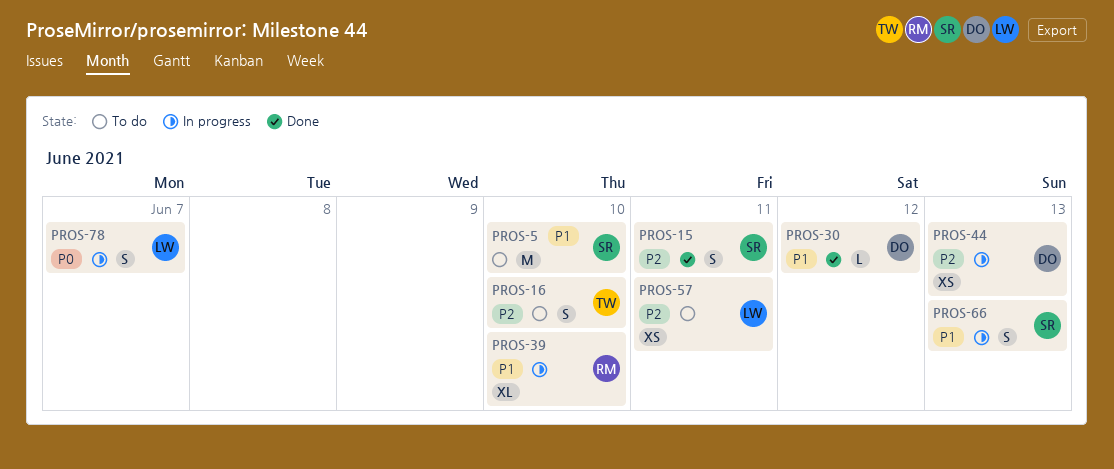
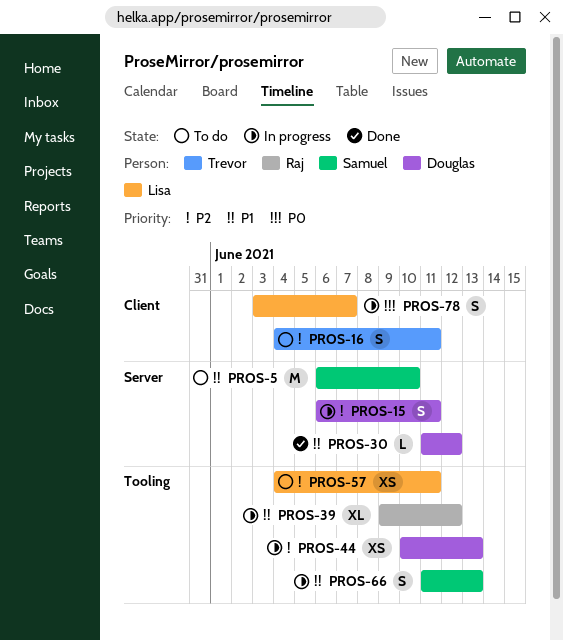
PROS-15, status: Done -> In progress
PROS-15, owner: Samuel -> Douglas
PROS-16, due: Jun 10 -> Jun 11
PROS-39, due: Jun 10 -> Jun 12

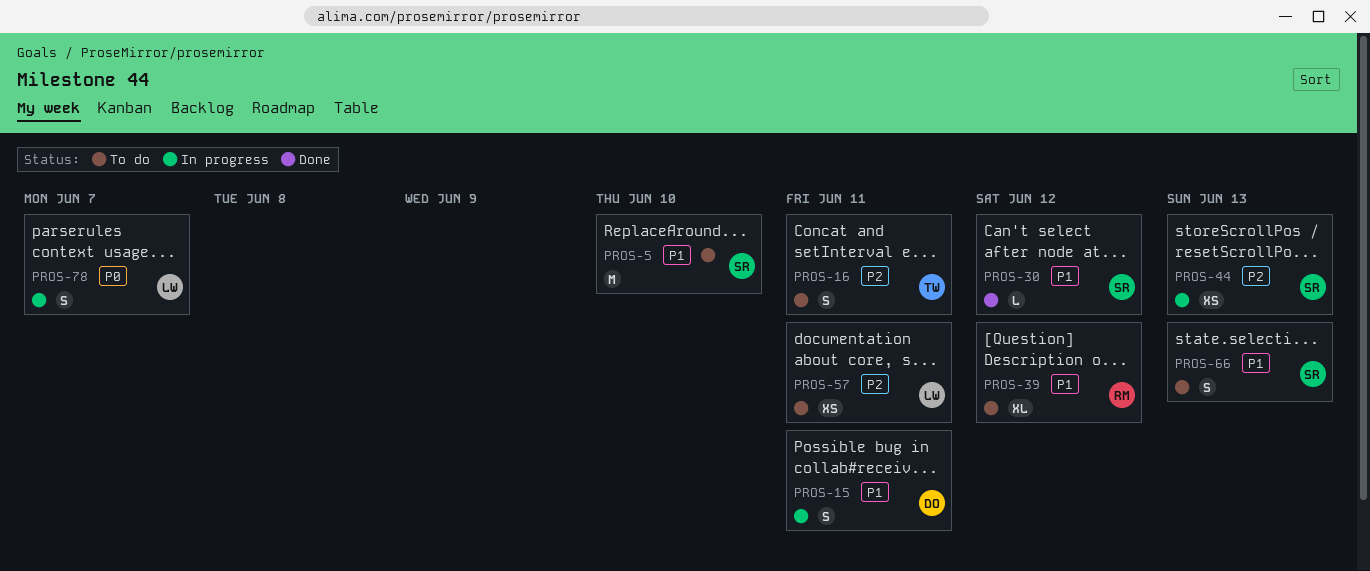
PROS-15, priority: P2 -> P1
PROS-30, owner: Douglas -> Samuel
PROS-39, status: In progress -> To do
PROS-44, owner: Douglas -> Samuel
PROS-66, status: In progress -> To do

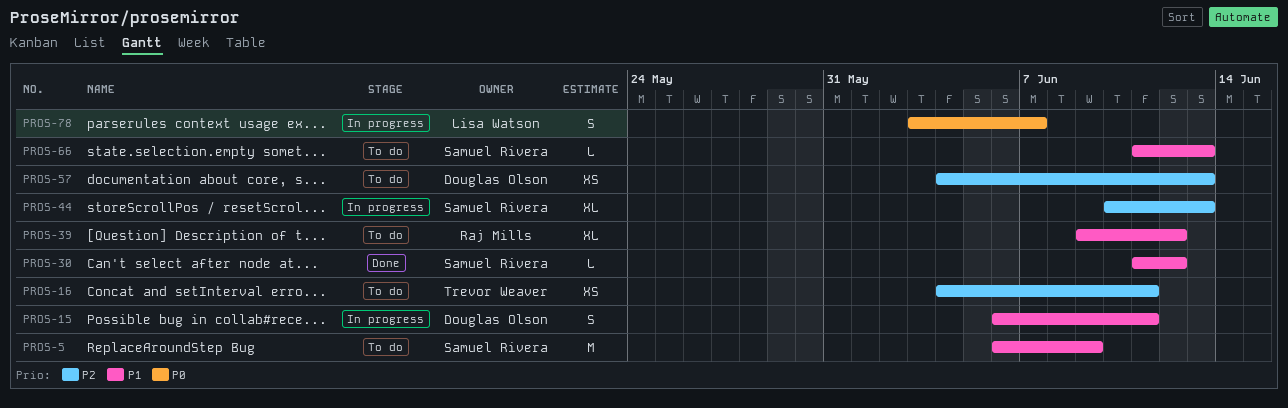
PROS-5, due: Jun 10 -> Jun 9
PROS-16, estimate: S -> XS
PROS-44, estimate: XS -> XL
PROS-57, owner: Lisa Watson -> Douglas Olson
PROS-57, due: Jun 11 -> Jun 13
PROS-66, estimate: S -> L

